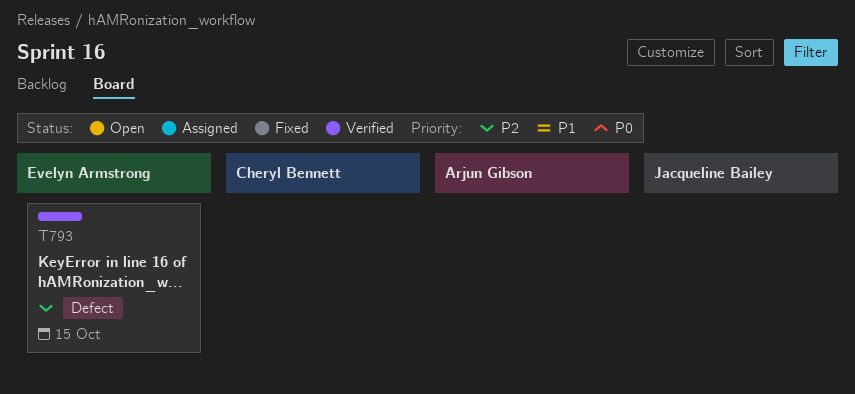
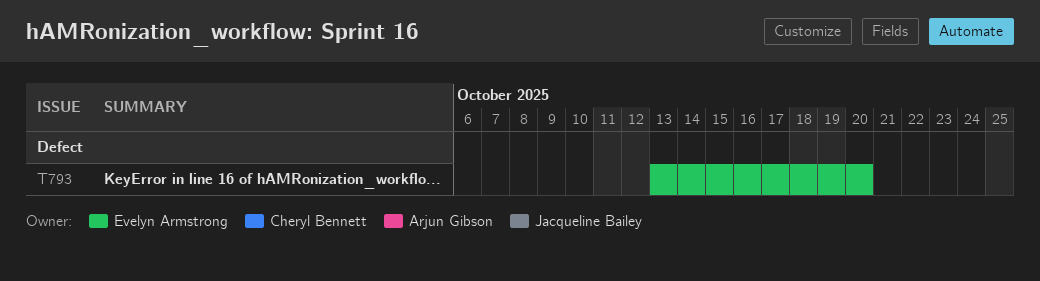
T793, due: Oct 15 -> Oct 20

